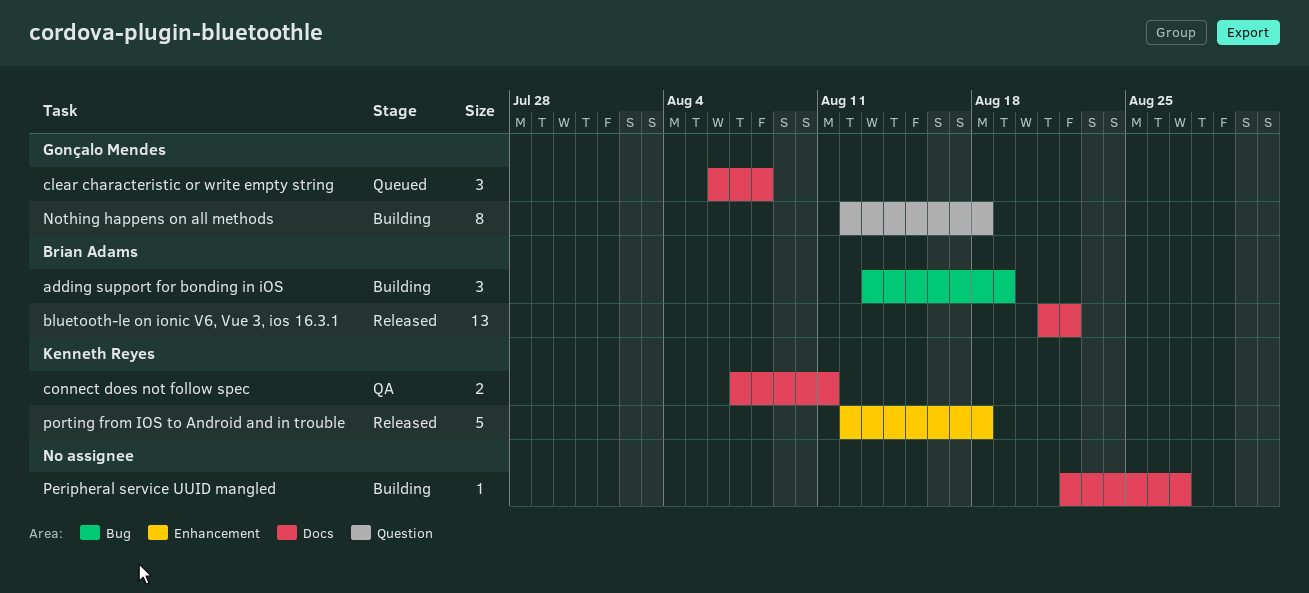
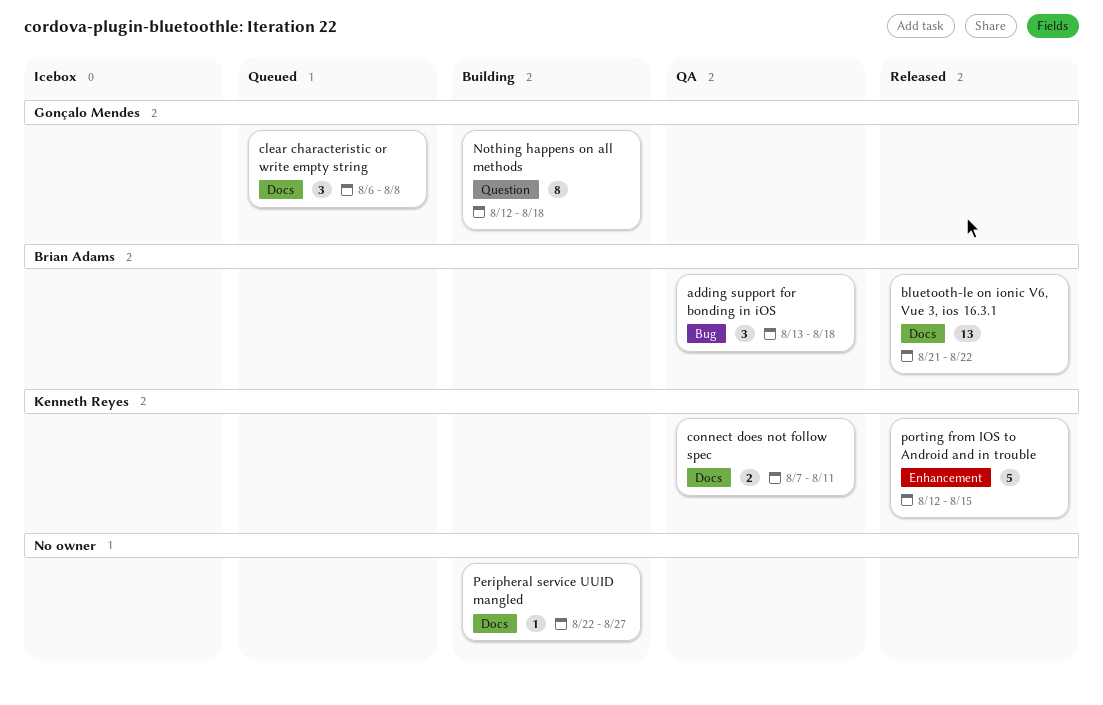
adding support for bonding in iOS, status: Building -> QA
adding support for bonding in iOS, due: Aug 19 -> Aug 18
porting from IOS to Android and in trouble, due: Aug 18 -> Aug 15

